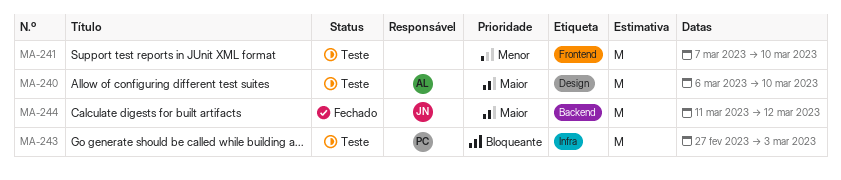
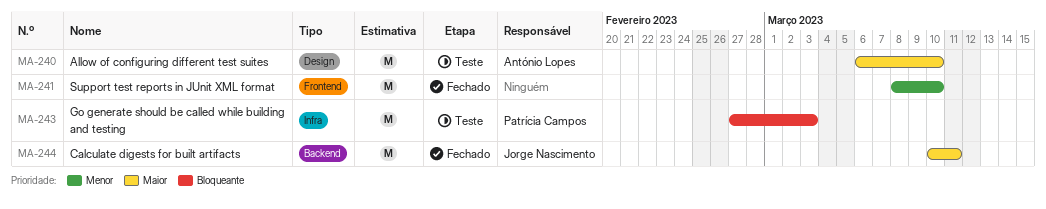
MA-241, status: Teste -> Fechado
MA-241, start: Mar 7 -> Mar 8
MA-244, start: Mar 11 -> Mar 10
MA-244, due: Mar 12 -> Mar 11

